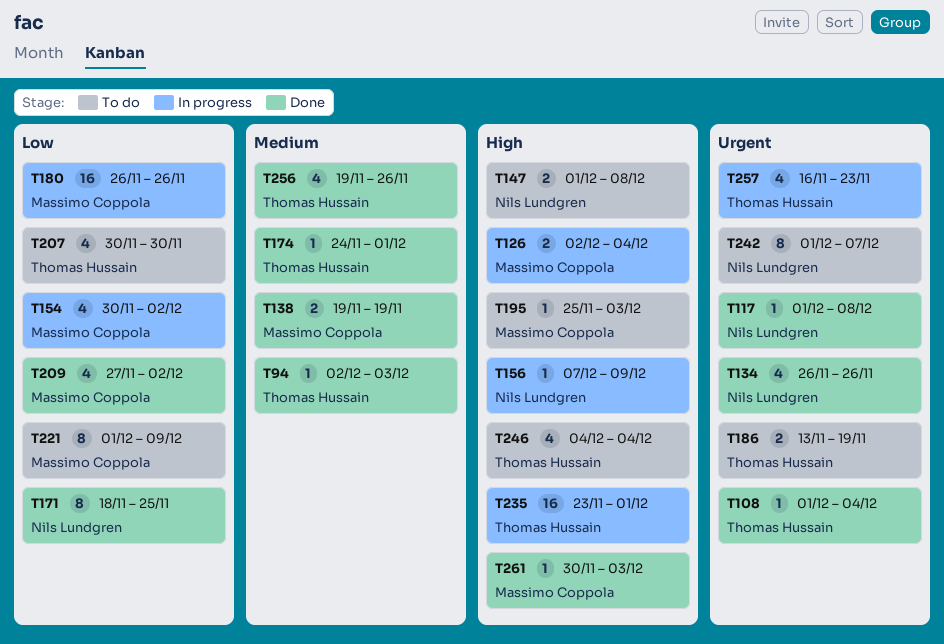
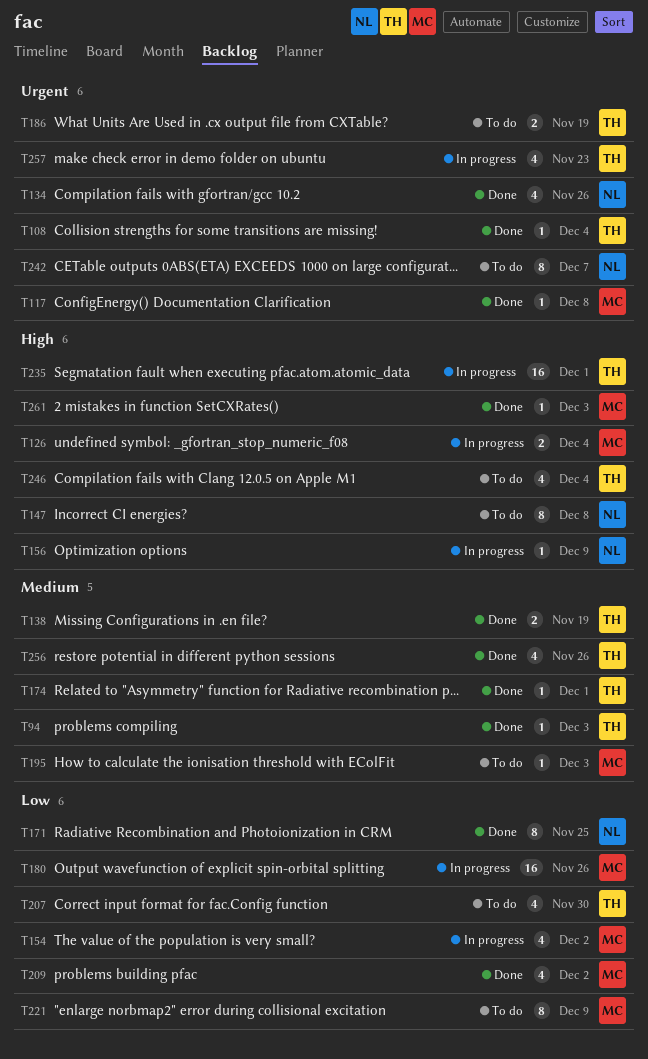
T117, owner: Nils Lundgren -> Massimo Coppola
T138, owner: Massimo Coppola -> Thomas Hussain
T147, estimate: 2 -> 8
T195, priority: High -> Medium

